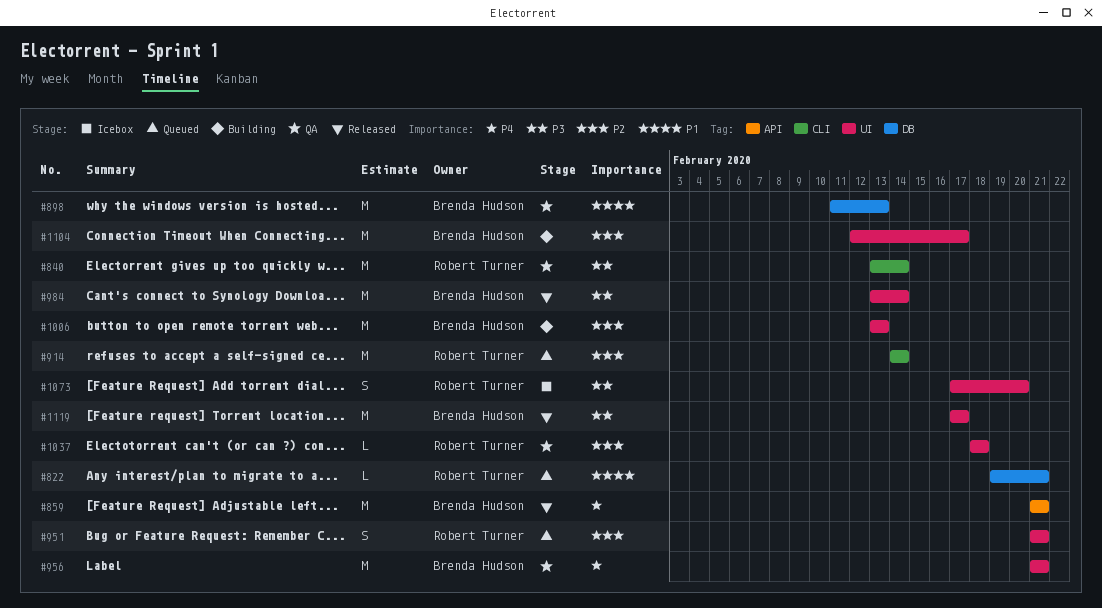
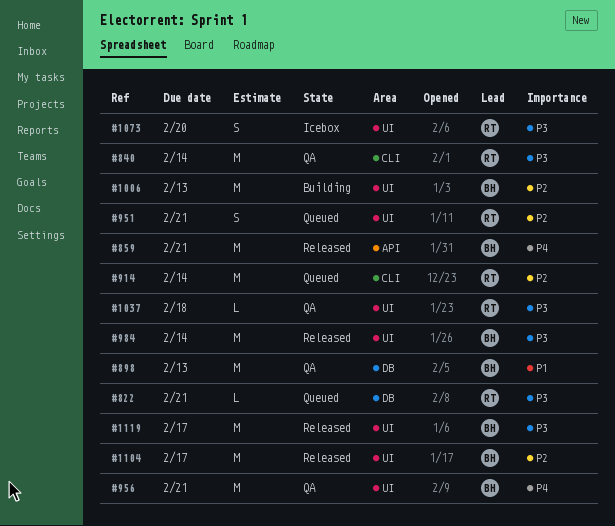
#822, priority: P1 -> P3
#1037, priority: P2 -> P3
#1104, status: Building -> Released

